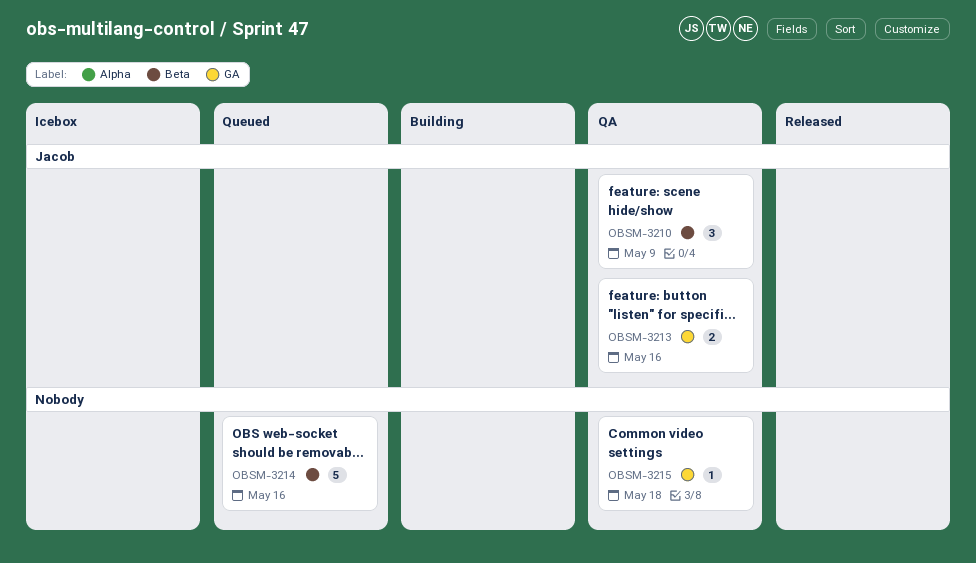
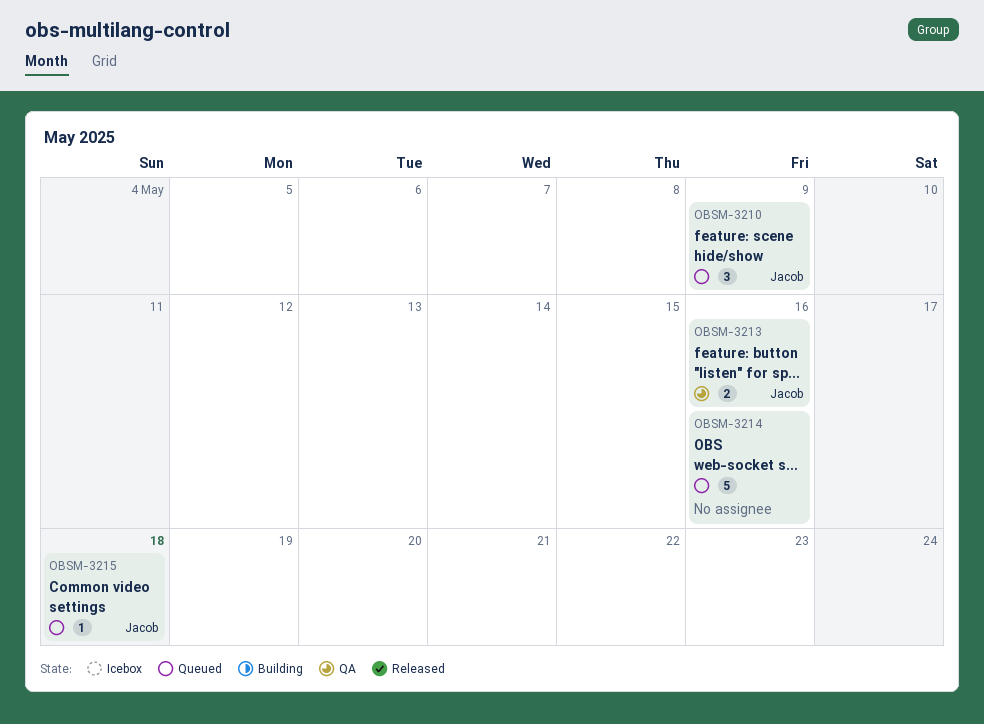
OBSM-3210, status: QA -> Queued
OBSM-3215, status: QA -> Queued
OBSM-3215, owner: none -> Jacob

